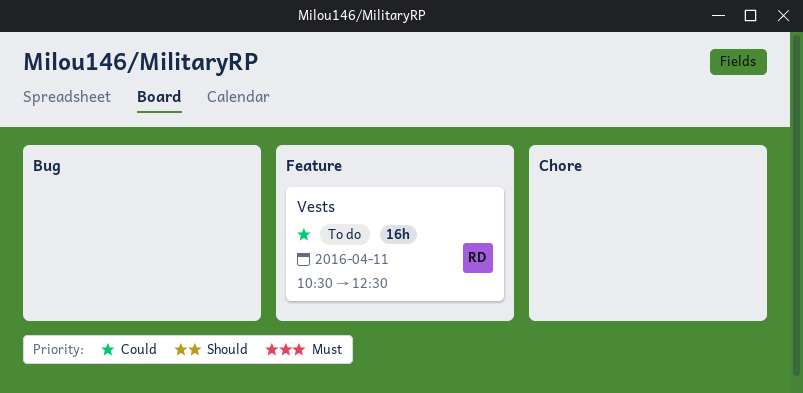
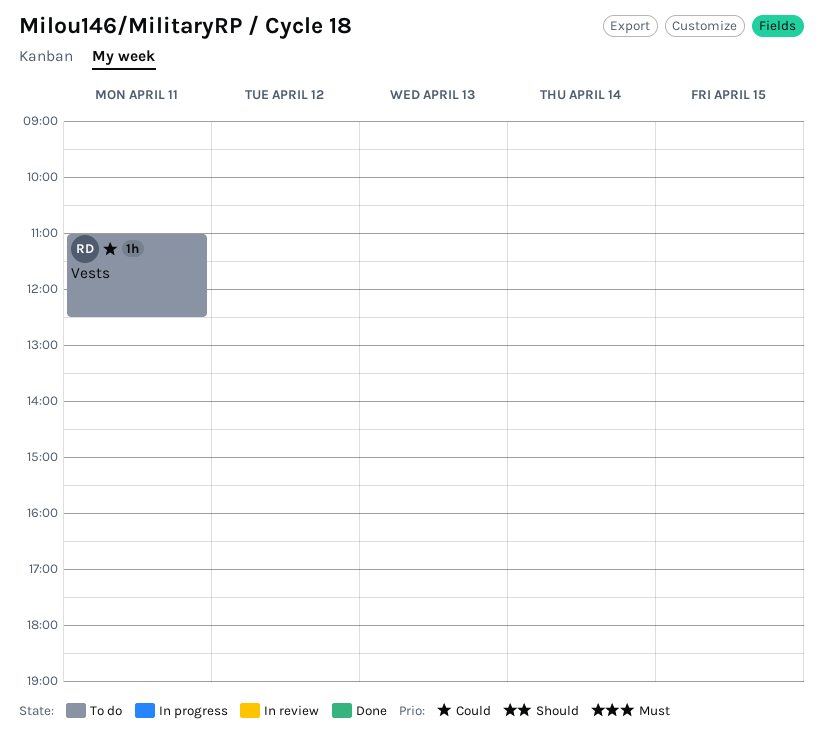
Vests, estimate: 16h -> 1h
Vests, begins: 10:30 -> 11:00

